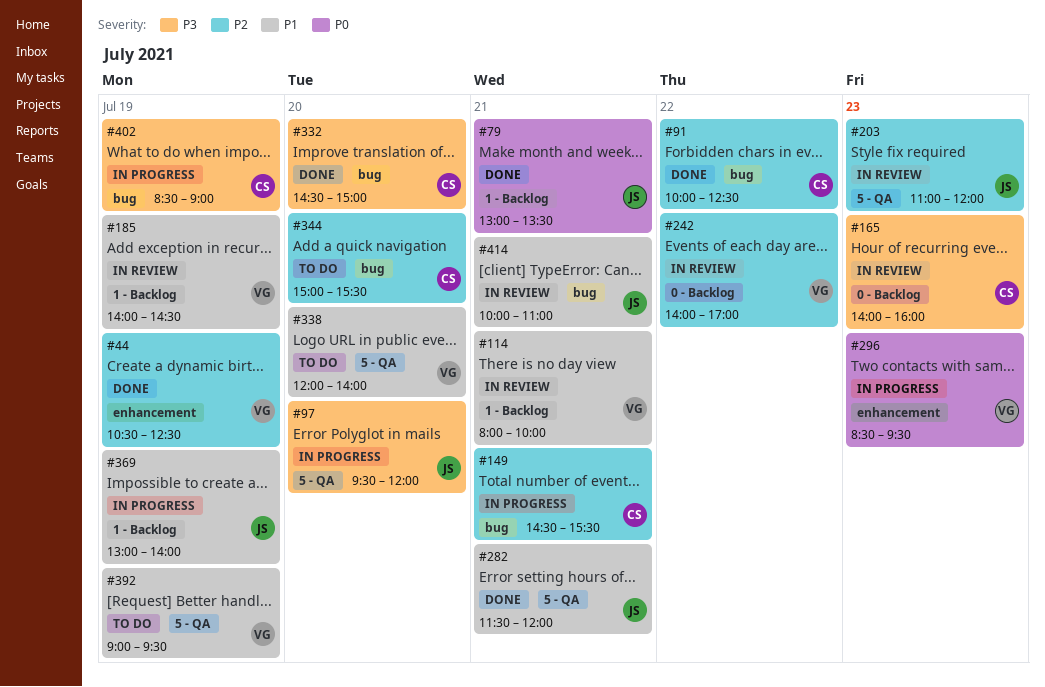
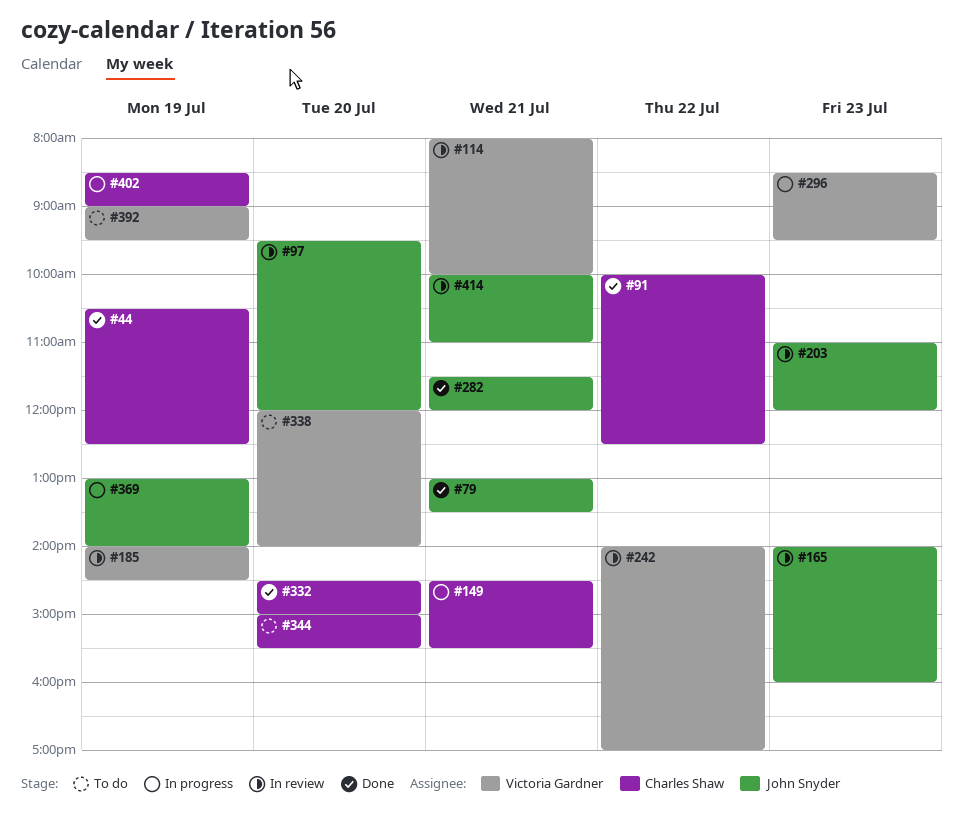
#44, owner: Victoria Gardner -> Charles Shaw
#97, status: In progress -> In review
#165, owner: Charles Shaw -> John Snyder

